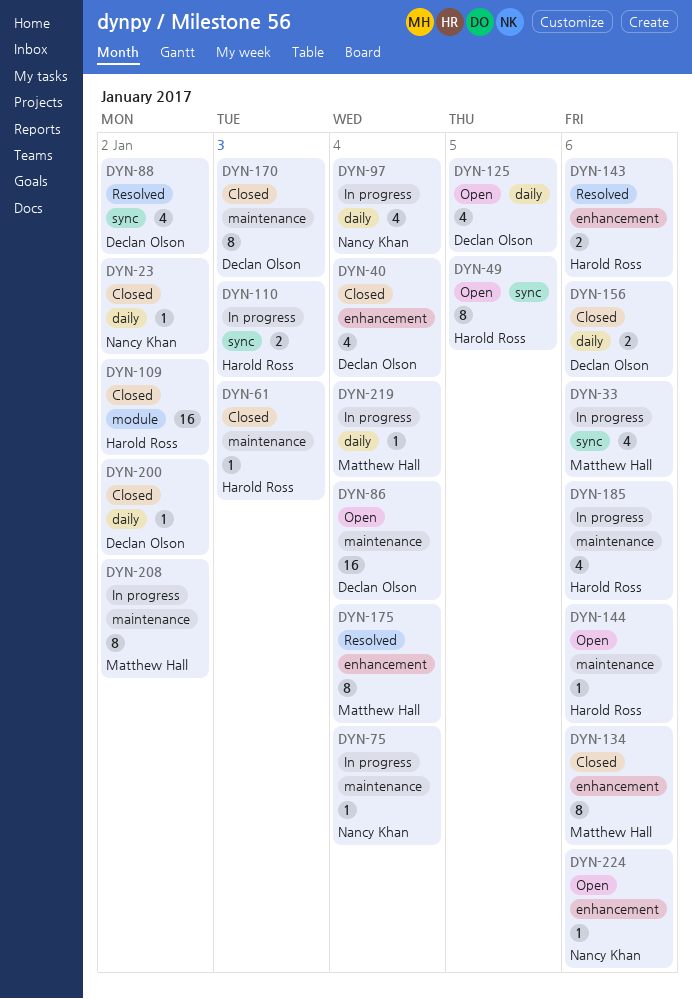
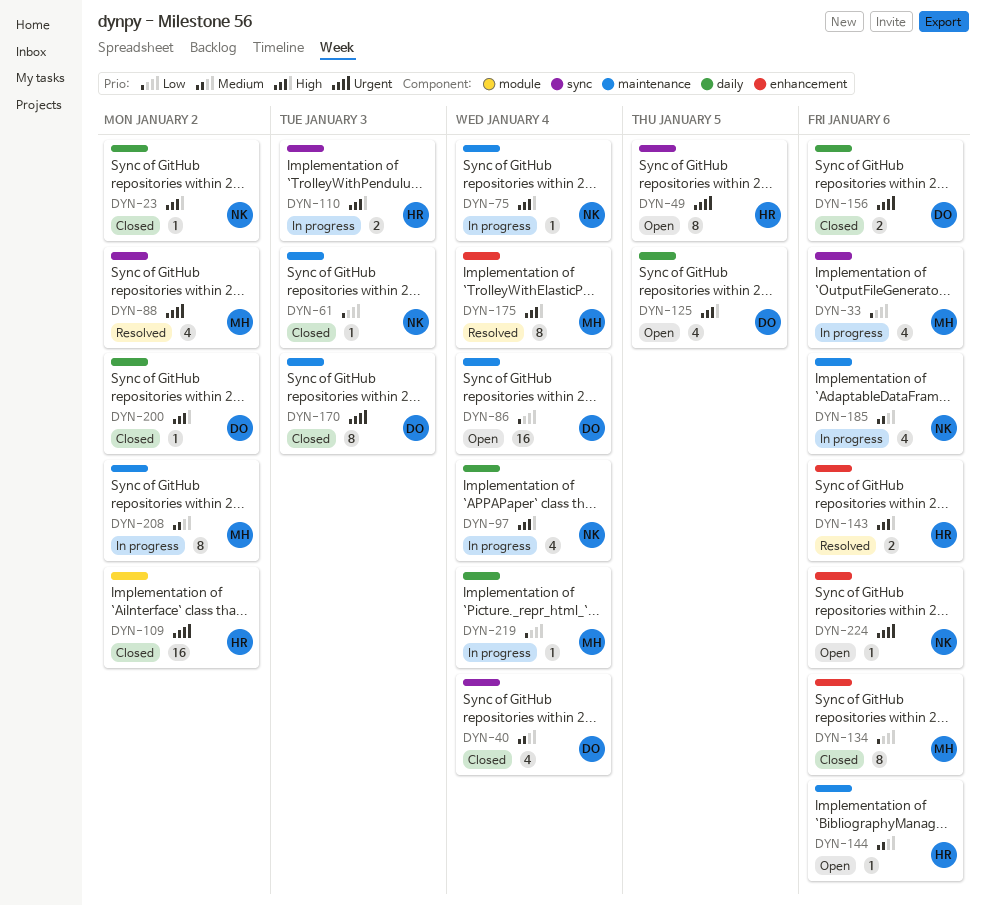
DYN-40, label: enhancement -> sync
DYN-61, owner: Harold Ross -> Nancy Khan
DYN-88, owner: Declan Olson -> Matthew Hall
DYN-185, owner: Harold Ross -> Nancy Khan

